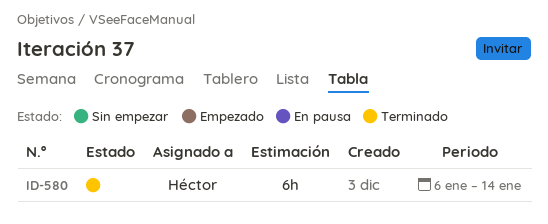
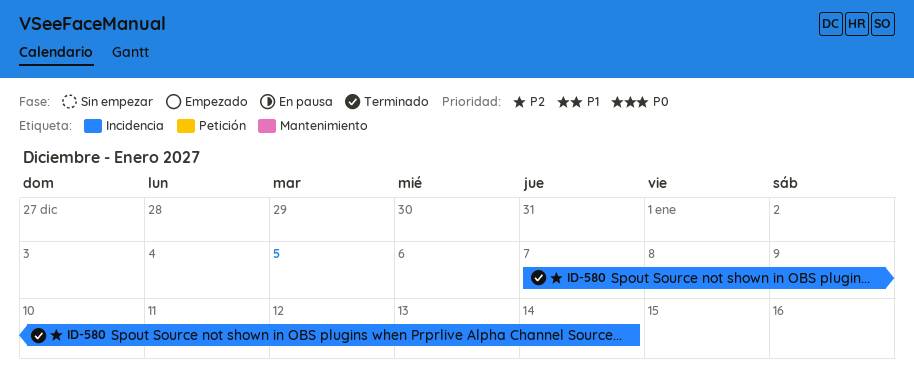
ID-580, start: Jan 6 -> Jan 7

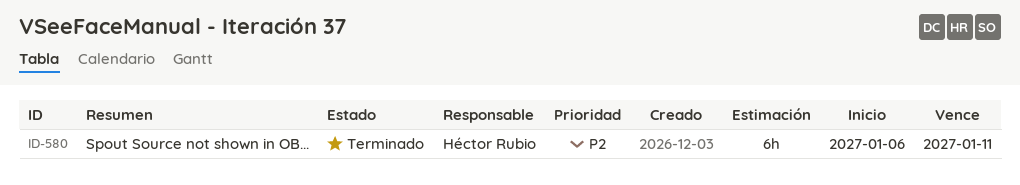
ID-580, start: Jan 7 -> Jan 6
ID-580, due: Jan 14 -> Jan 11

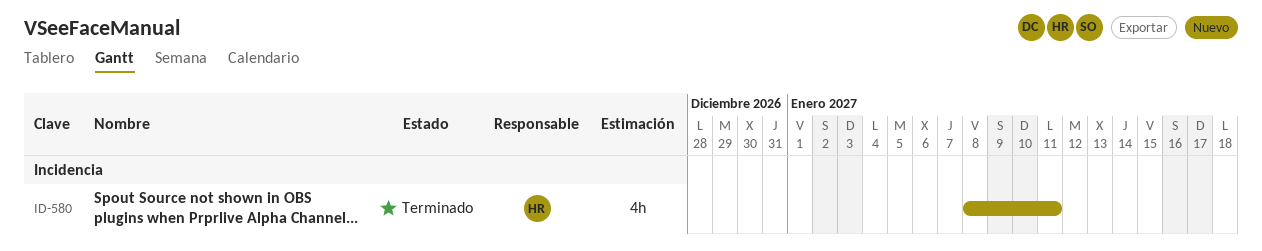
ID-580, estimate: 6h -> 4h
ID-580, start: Jan 6 -> Jan 8

